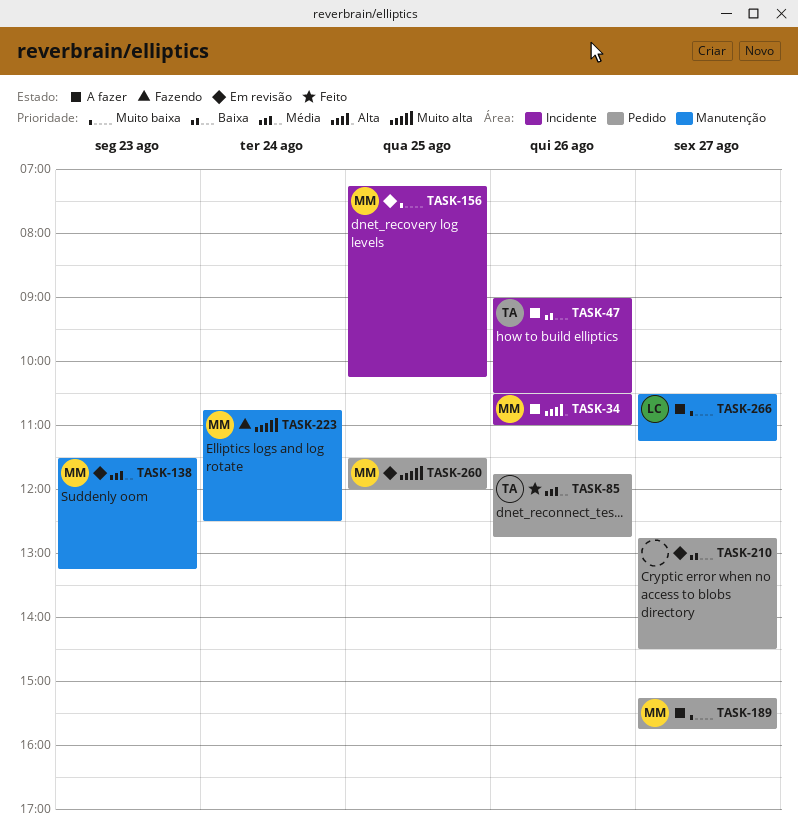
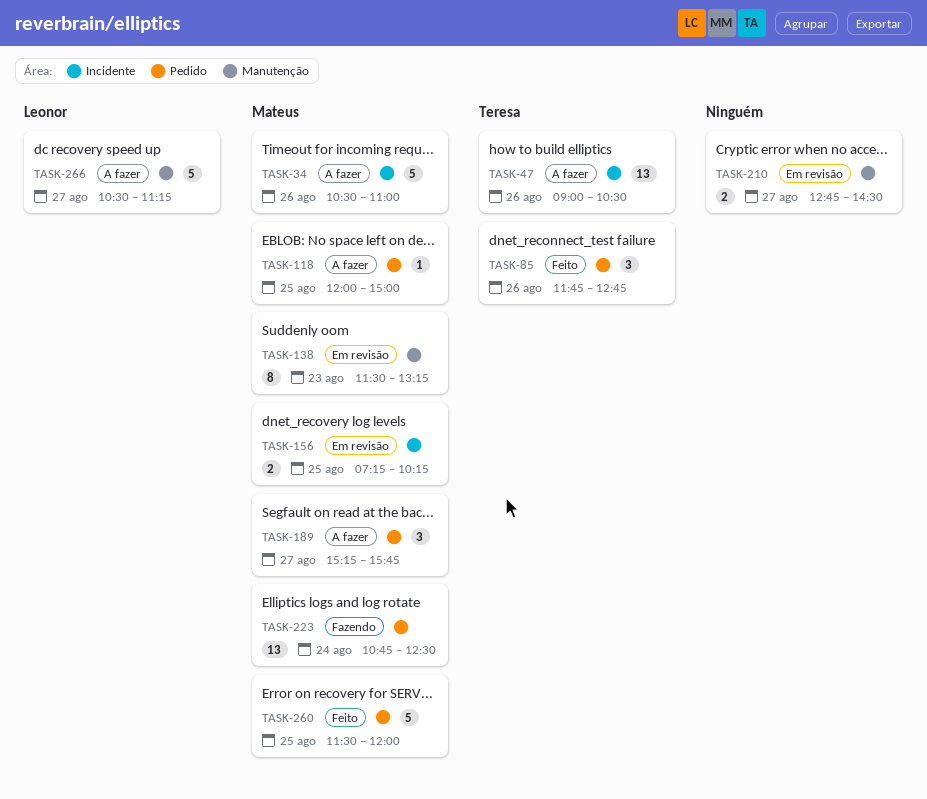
TASK-118: none -> present
TASK-210, label: Pedido -> Manutenção
TASK-223, label: Manutenção -> Pedido
TASK-260, status: Em revisão -> Feito

